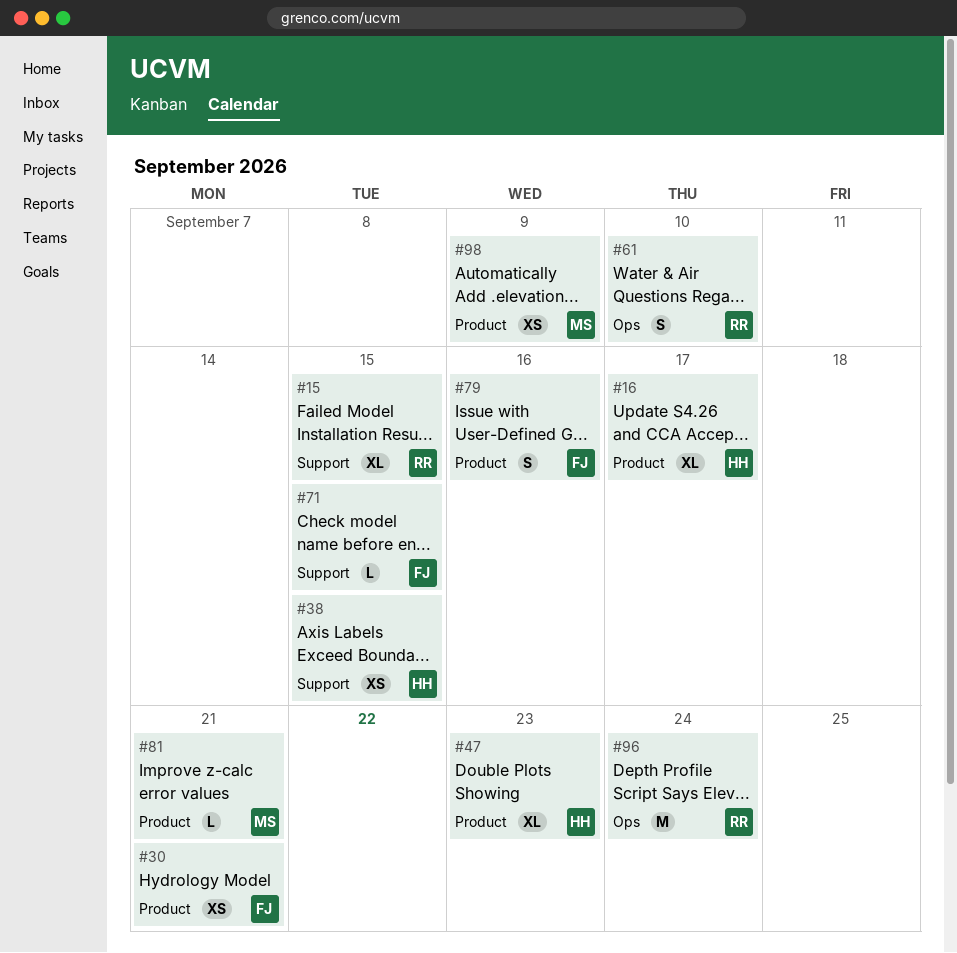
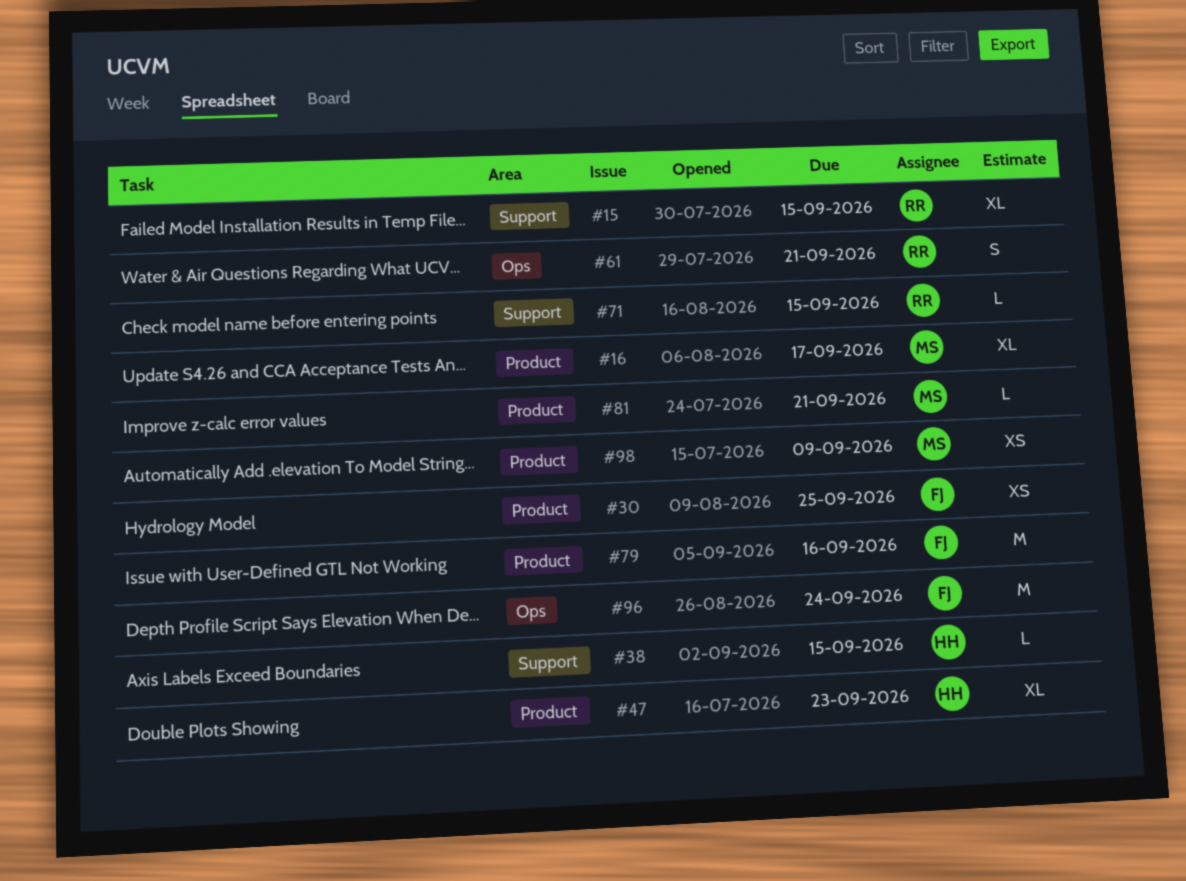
#16, owner: HH -> MS
#30, due: Sep 21 -> Sep 25
#38, estimate: XS -> L
#61, due: Sep 10 -> Sep 21
#71, owner: FJ -> RR
#79, estimate: S -> M
#96, owner: RR -> FJ

